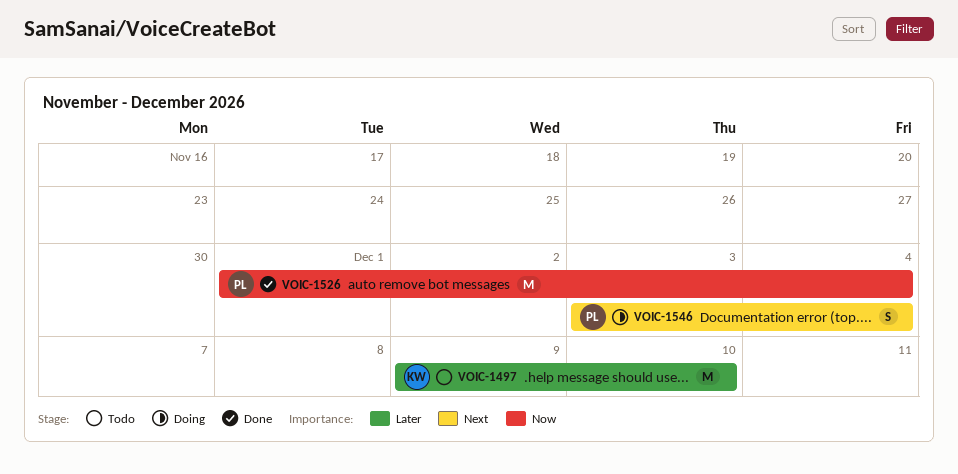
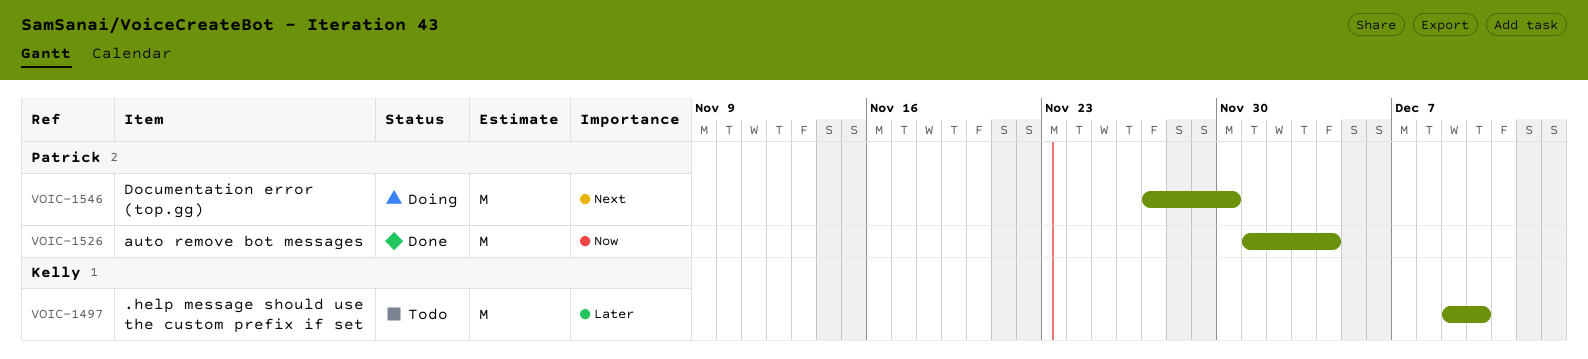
VOIC-1546, estimate: S -> M
VOIC-1546, start: Dec 3 -> Nov 27
VOIC-1546, due: Dec 4 -> Nov 30

